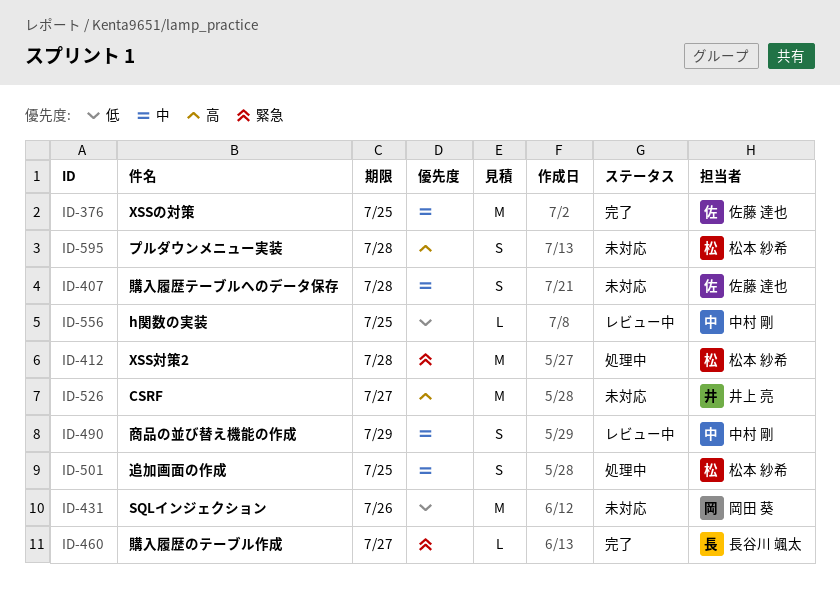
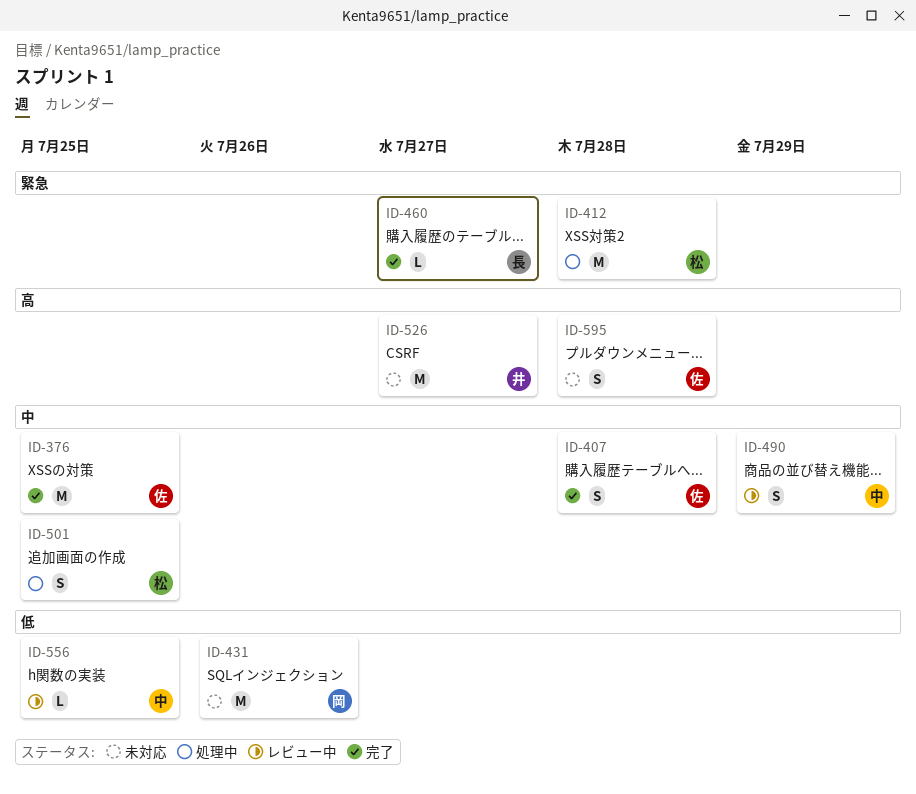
ID-407, status: 未対応 -> 完了
ID-595, owner: 松本 紗希 -> 佐藤 達也

